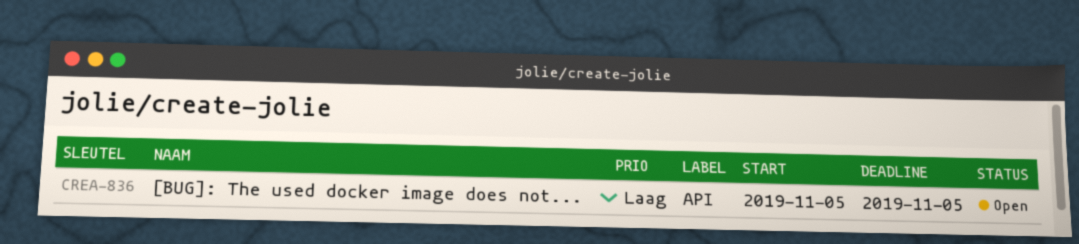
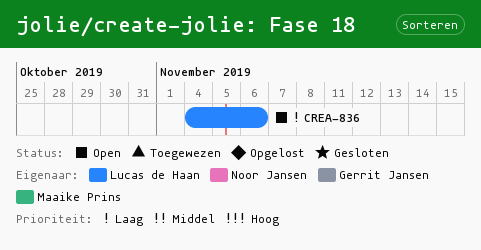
CREA-836, start: Nov 5 -> Nov 4
CREA-836, due: Nov 5 -> Nov 6

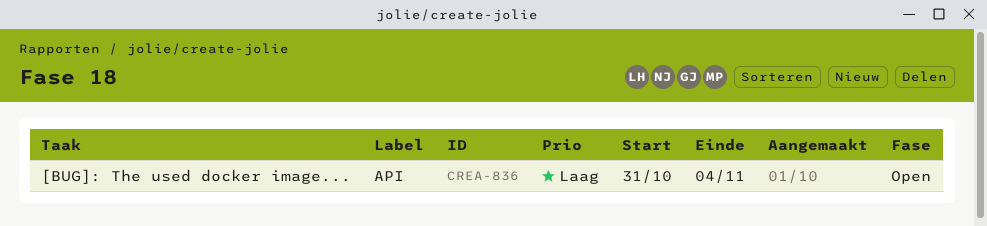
CREA-836, start: Nov 4 -> Oct 31
CREA-836, due: Nov 6 -> Nov 4

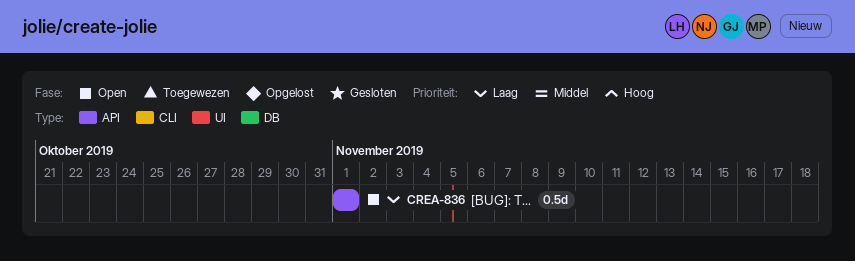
CREA-836, start: Oct 31 -> Nov 1
CREA-836, due: Nov 4 -> Nov 1

